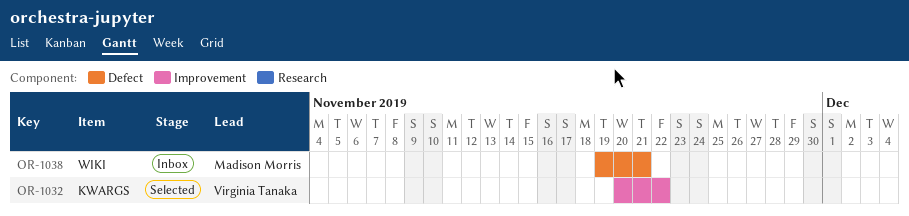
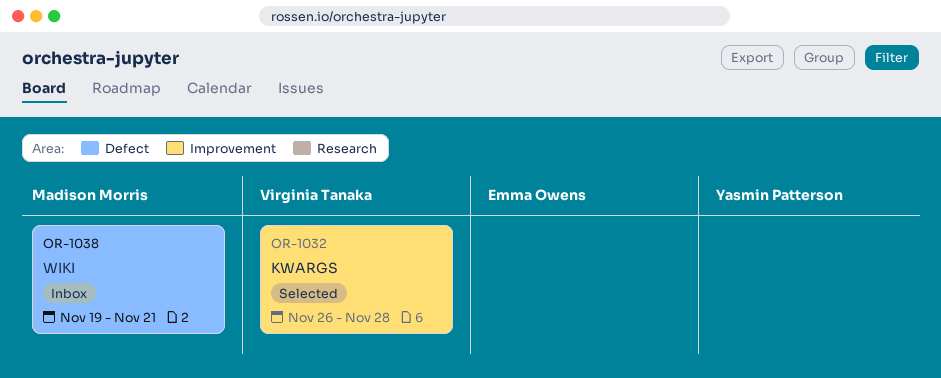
OR-1032, start: Nov 20 -> Nov 26
OR-1032, due: Nov 22 -> Nov 28

